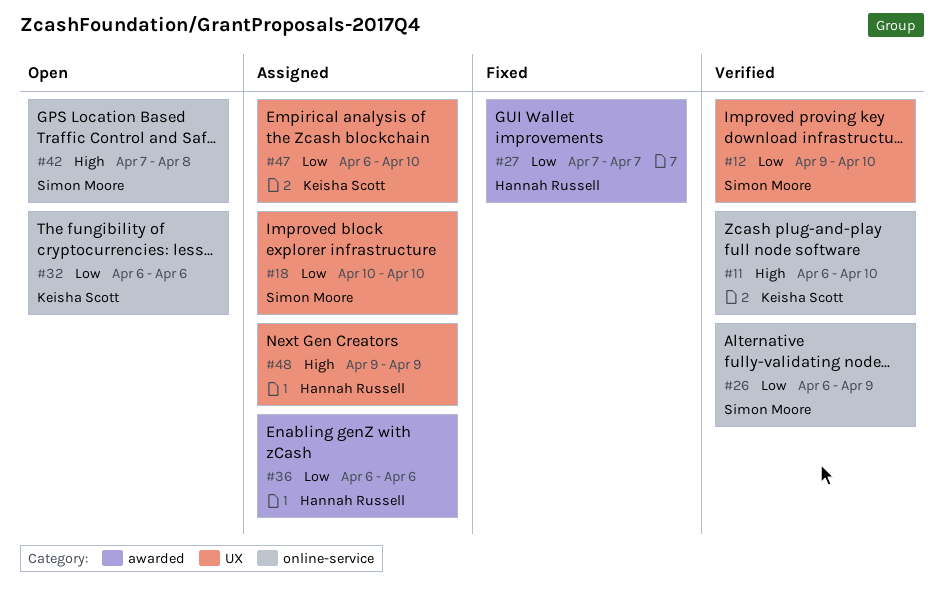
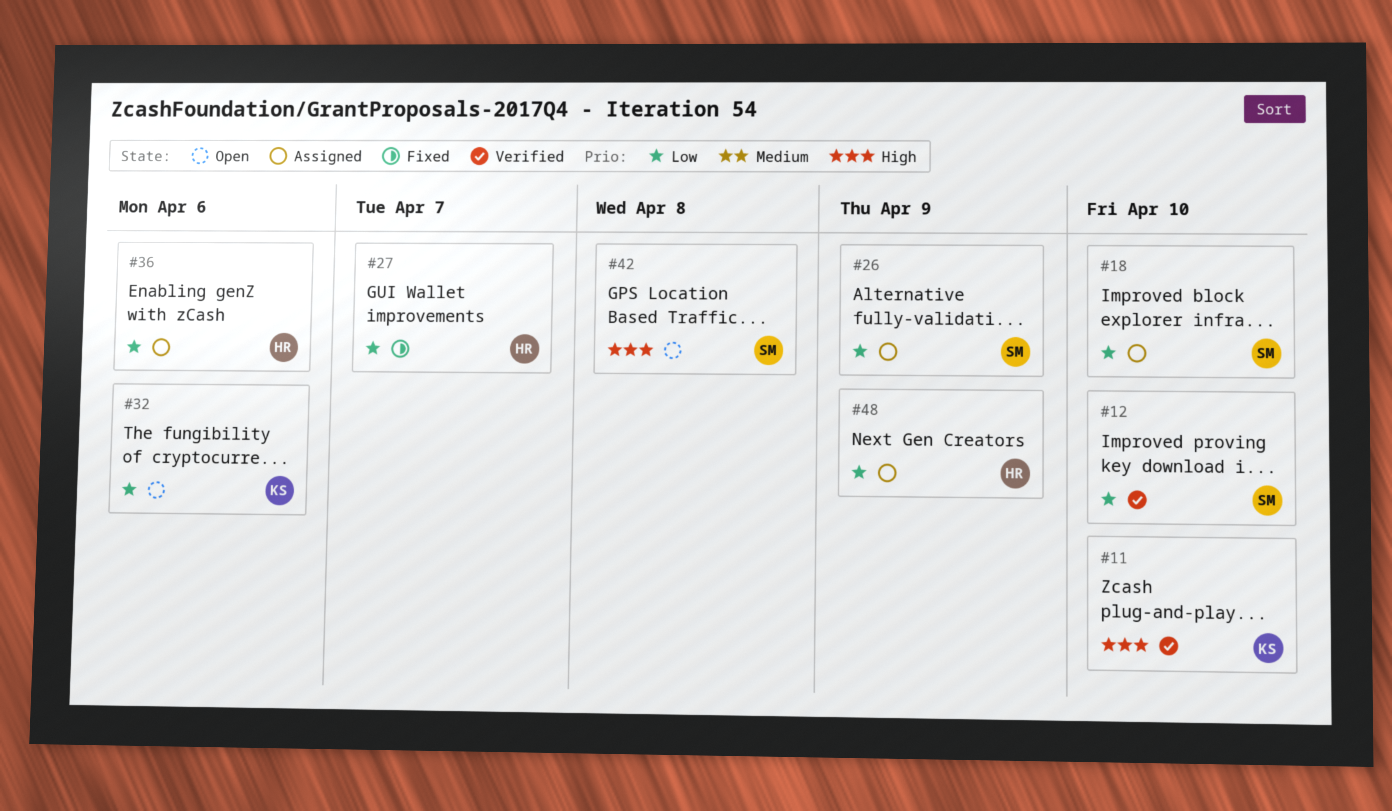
#26, status: Verified -> Assigned
#47: present -> none
#48, priority: High -> Low

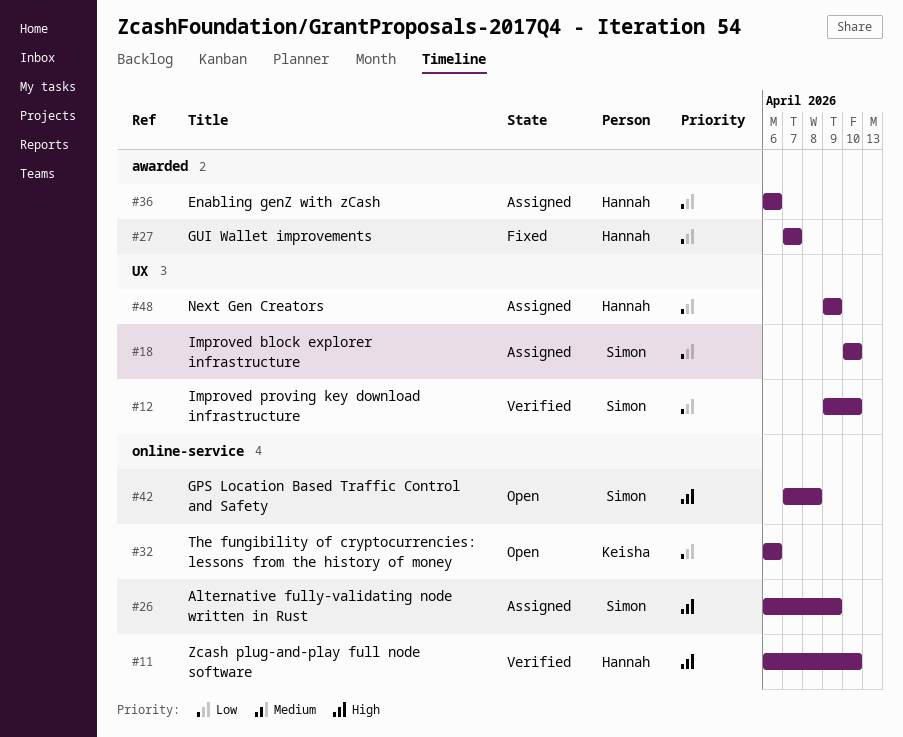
#11, owner: Keisha -> Hannah
#26, priority: Low -> High

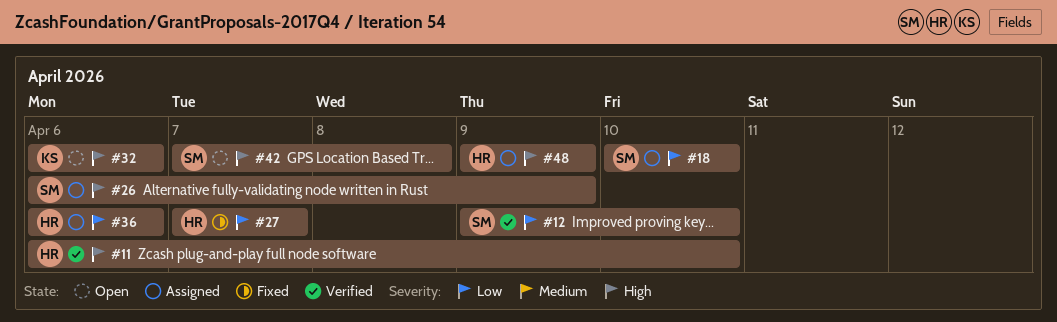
#32, priority: Low -> High
#48, priority: Low -> High

